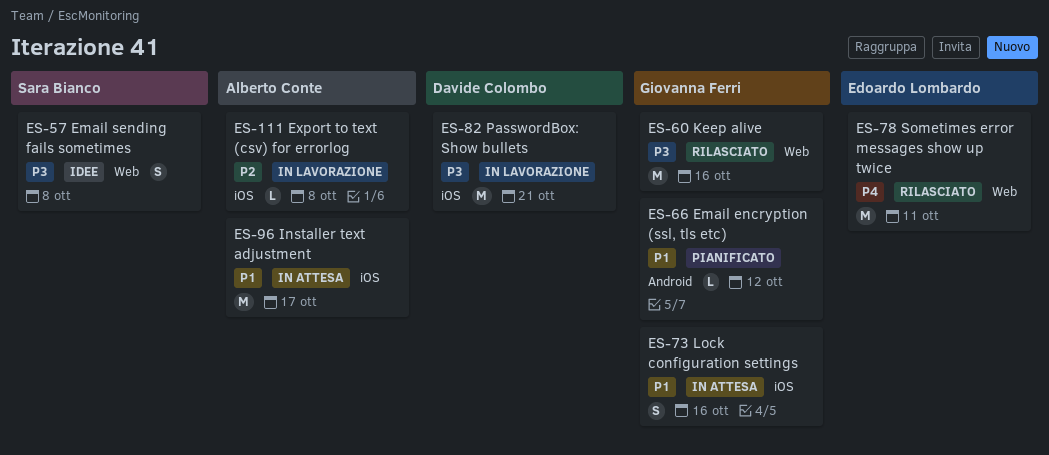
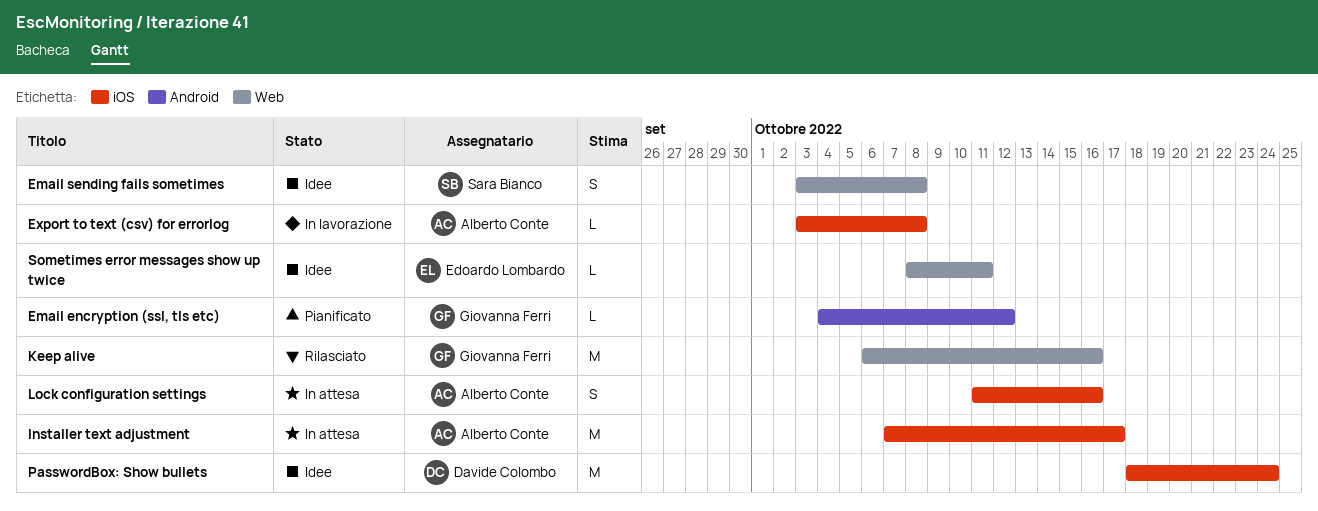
Lock configuration settings, owner: Giovanna Ferri -> Alberto Conte
PasswordBox: Show bullets, status: In lavorazione -> Idee
PasswordBox: Show bullets, due: Oct 21 -> Oct 24
Sometimes error messages show up twice, status: Rilasciato -> Idee
Sometimes error messages show up twice, estimate: M -> L

